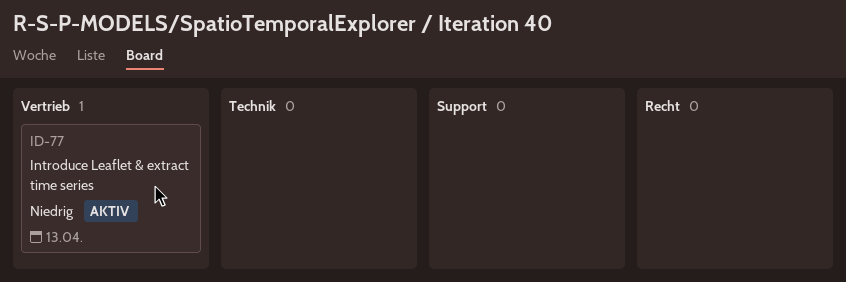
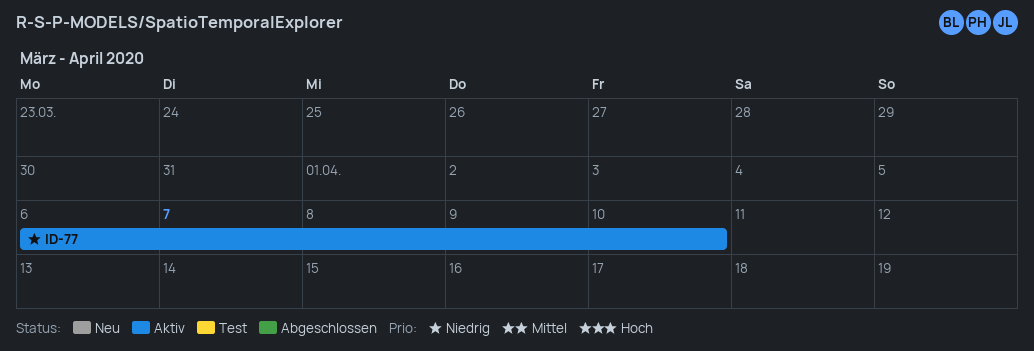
ID-77, due: Apr 13 -> Apr 10

